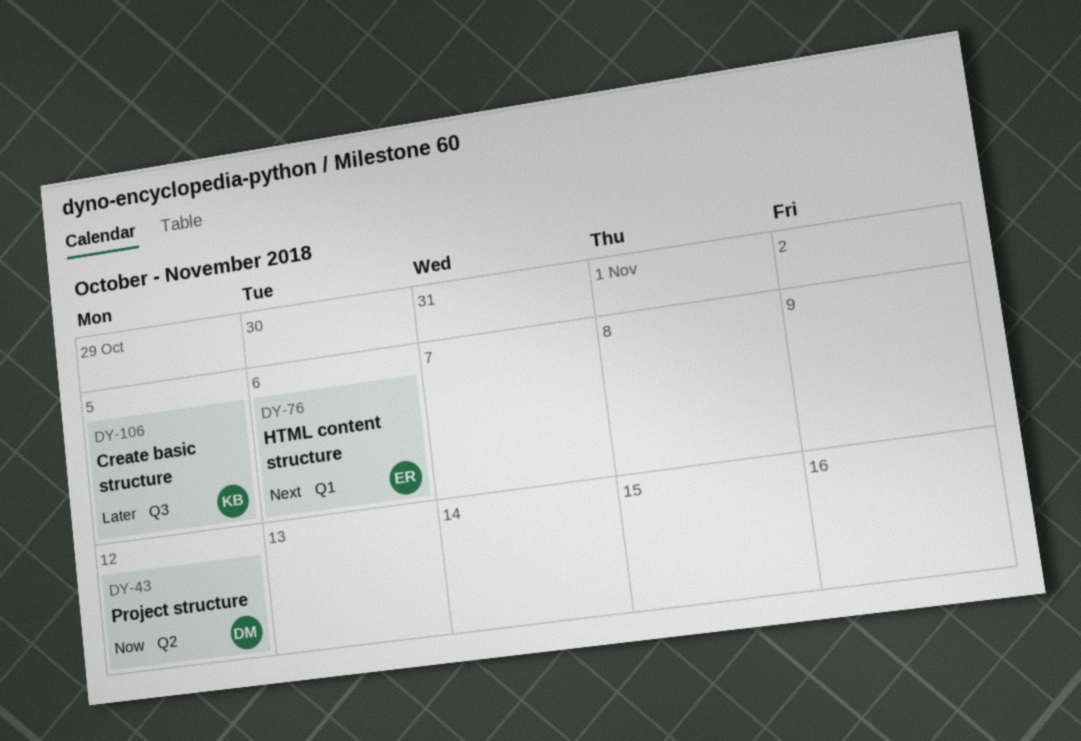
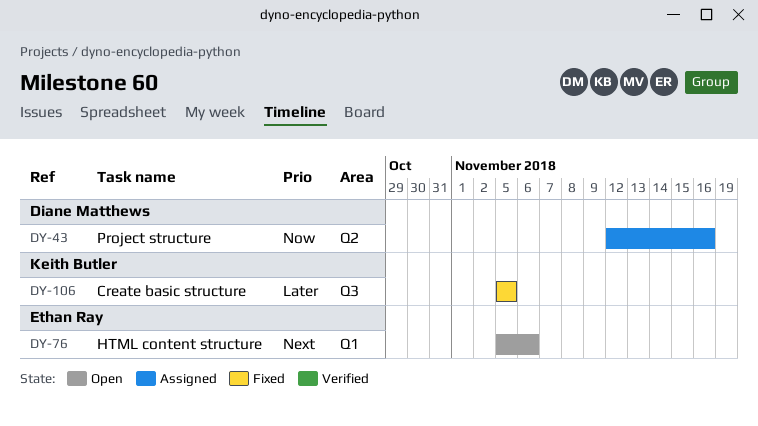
DY-43, due: Nov 12 -> Nov 16

